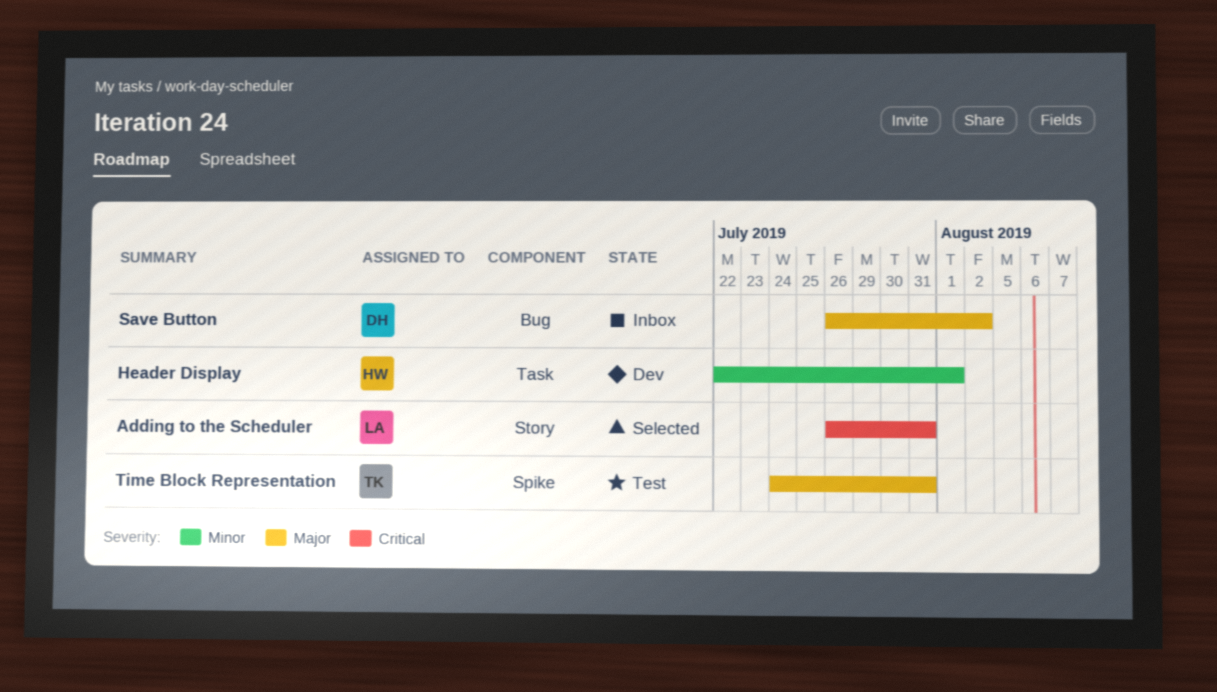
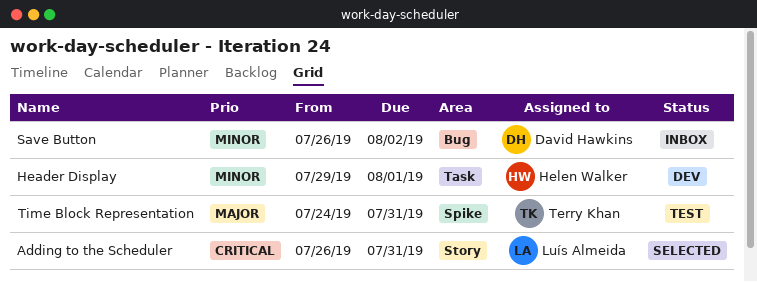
Header Display, start: Jul 22 -> Jul 29
Save Button, priority: Major -> Minor

